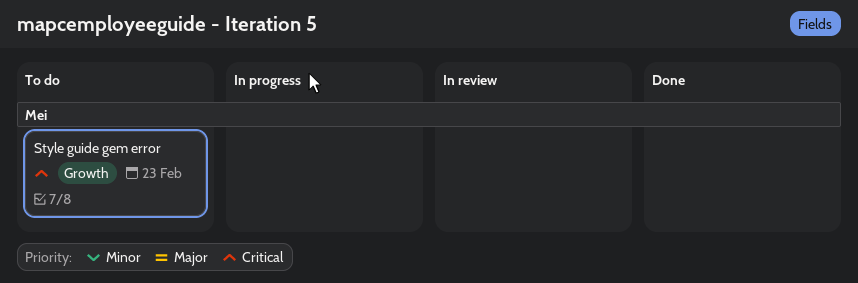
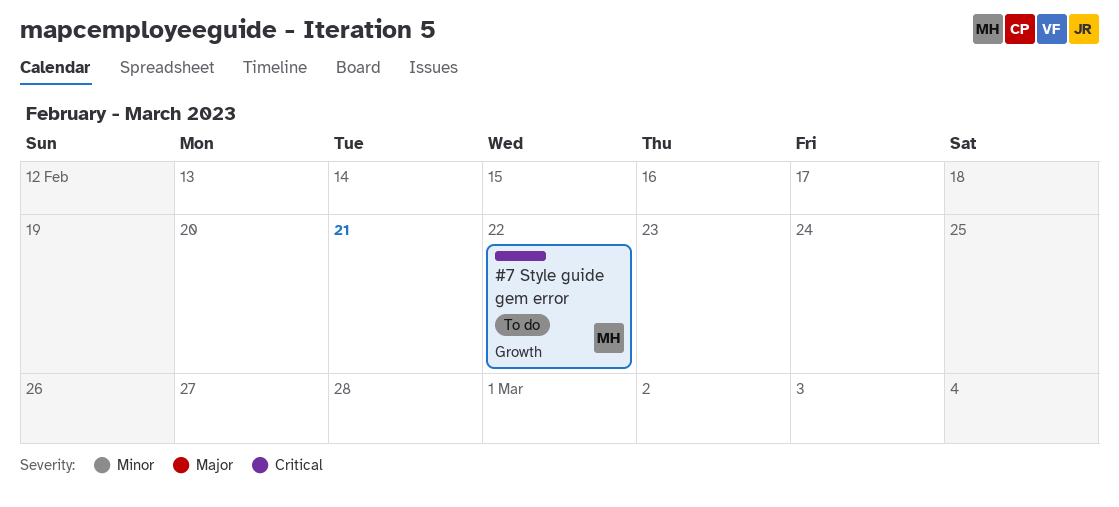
Style guide gem error, due: Feb 23 -> Feb 22

